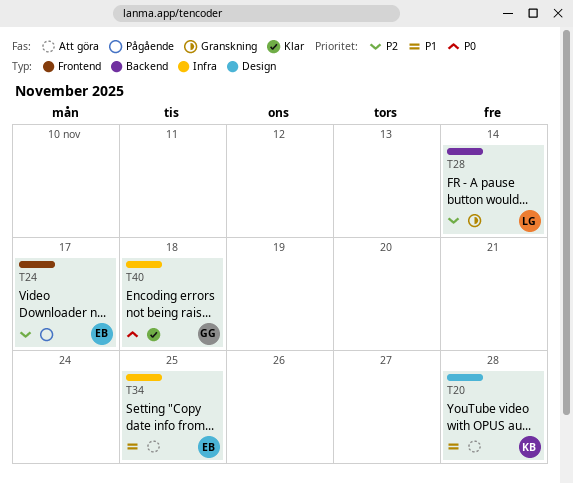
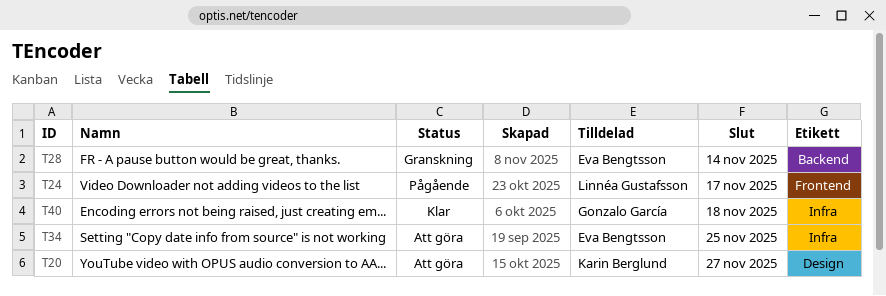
T20, due: Nov 28 -> Nov 27
T24, owner: Eva Bengtsson -> Linnéa Gustafsson
T28, owner: Linnéa Gustafsson -> Eva Bengtsson

